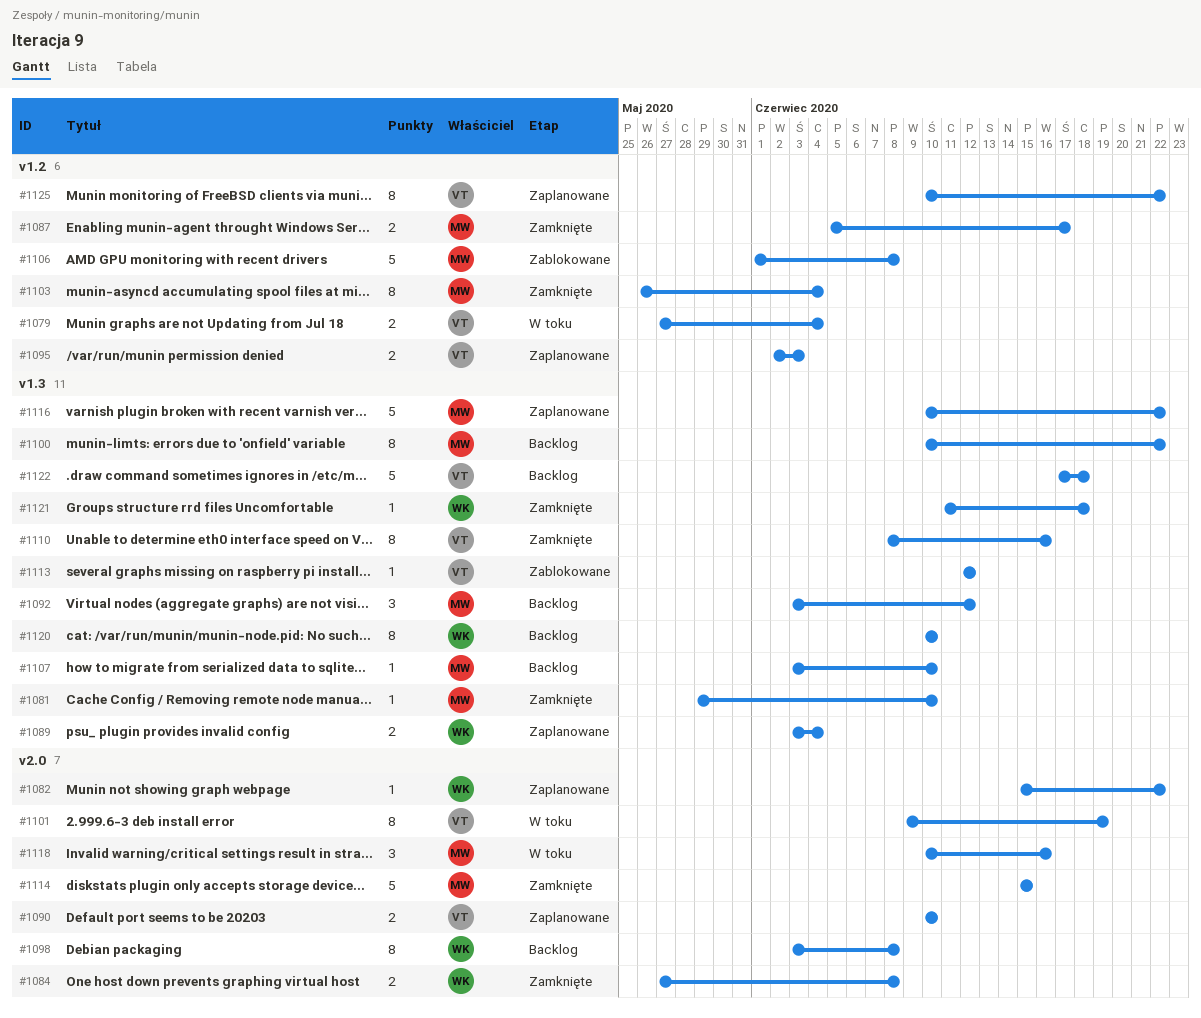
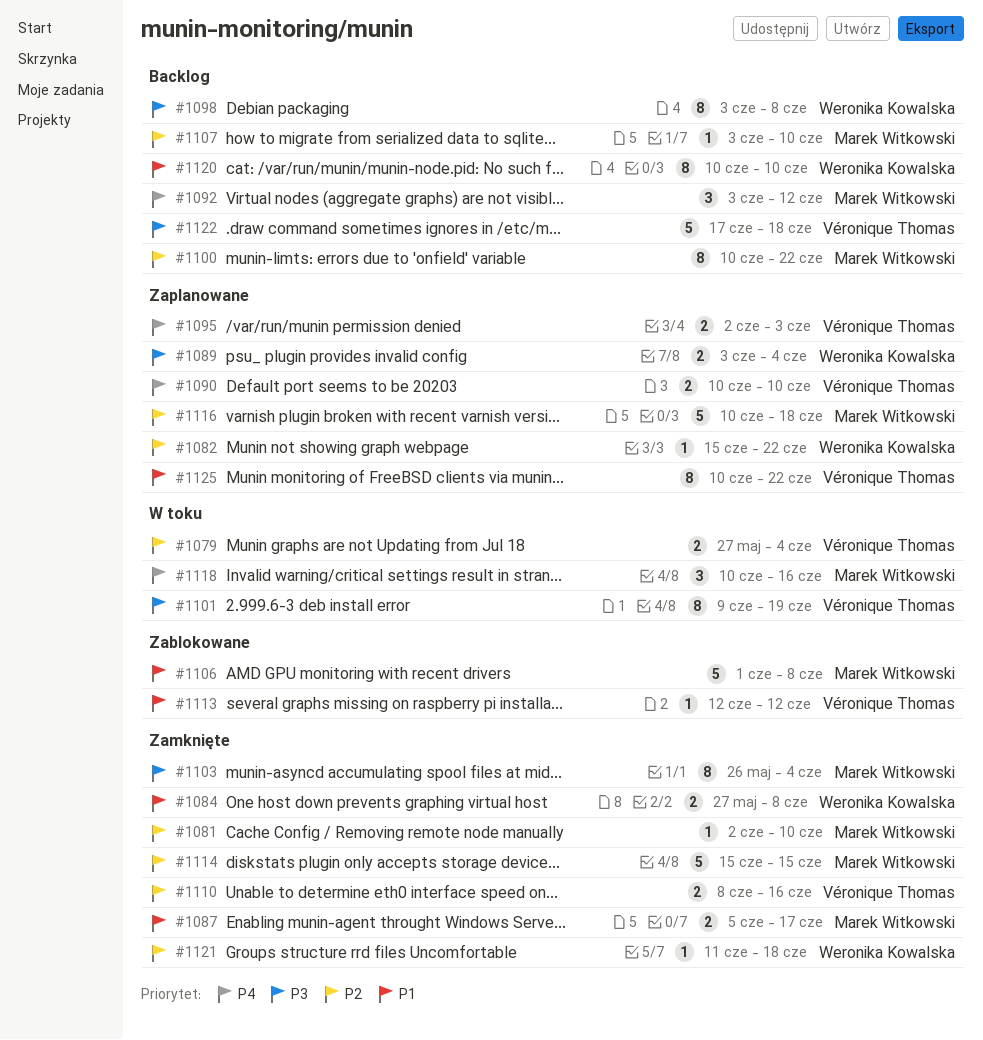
#1081, start: May 29 -> Jun 2
#1110, estimate: 8 -> 2
#1116, due: Jun 22 -> Jun 18

